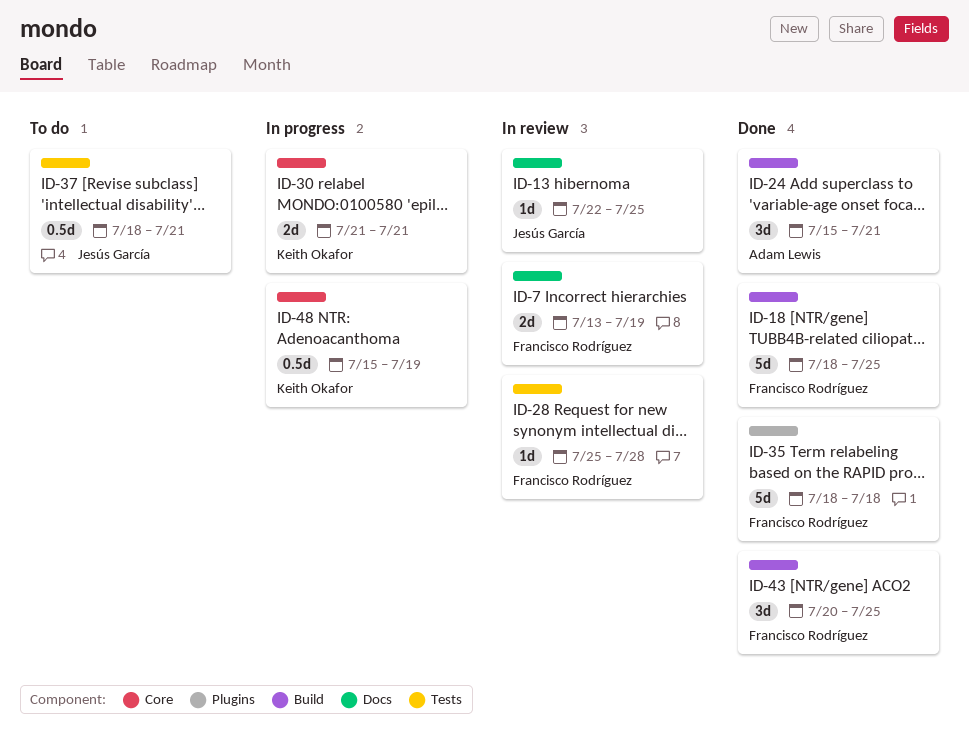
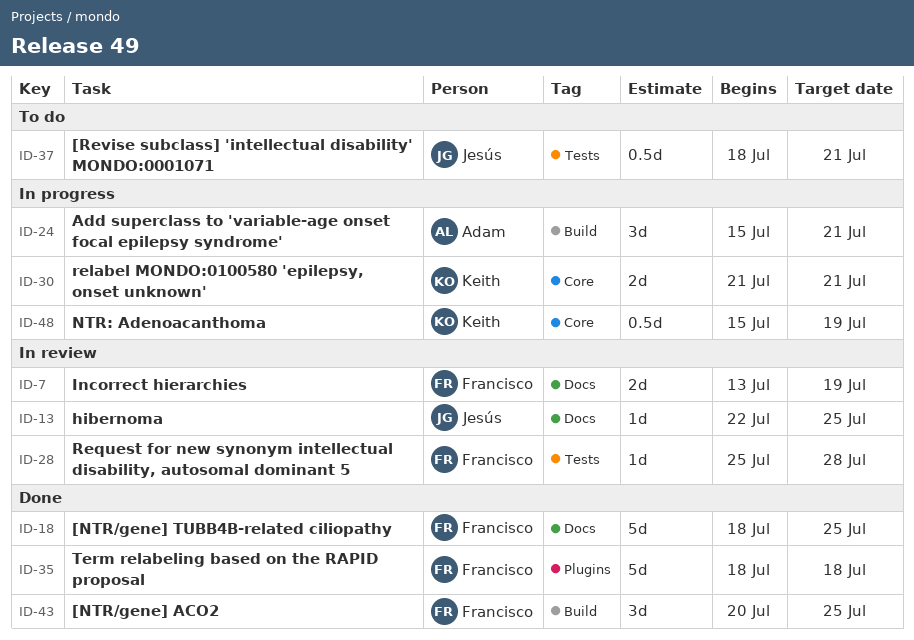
ID-18, label: Build -> Docs
ID-24, status: Done -> In progress

